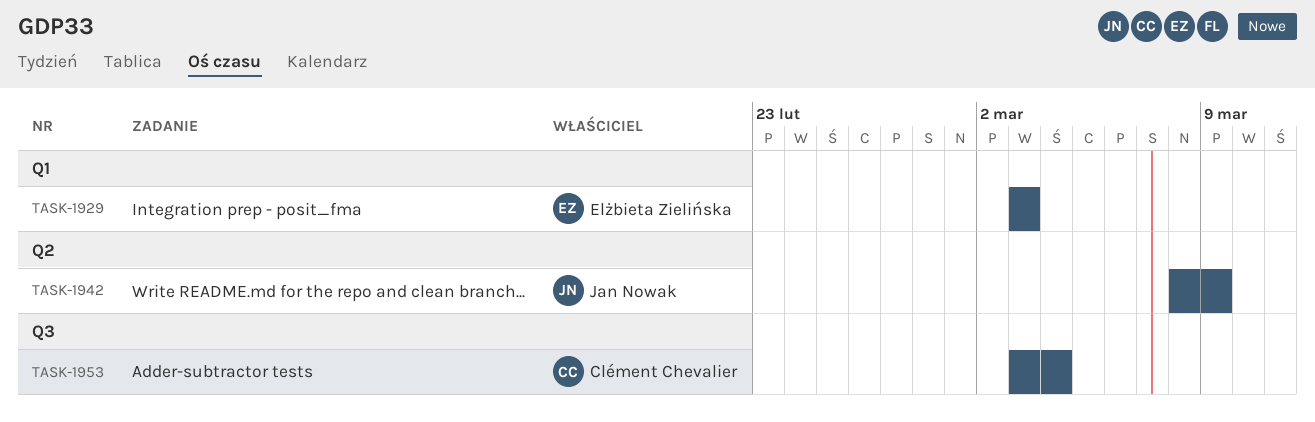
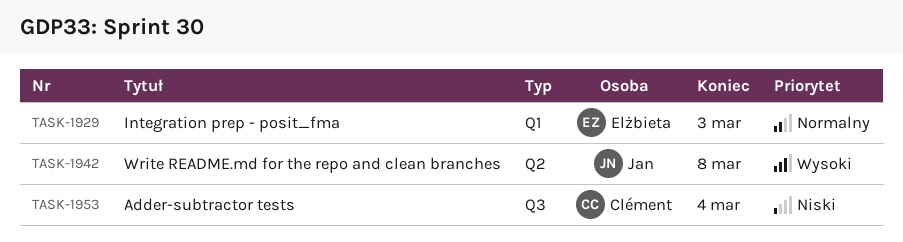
TASK-1942, due: Mar 9 -> Mar 8

